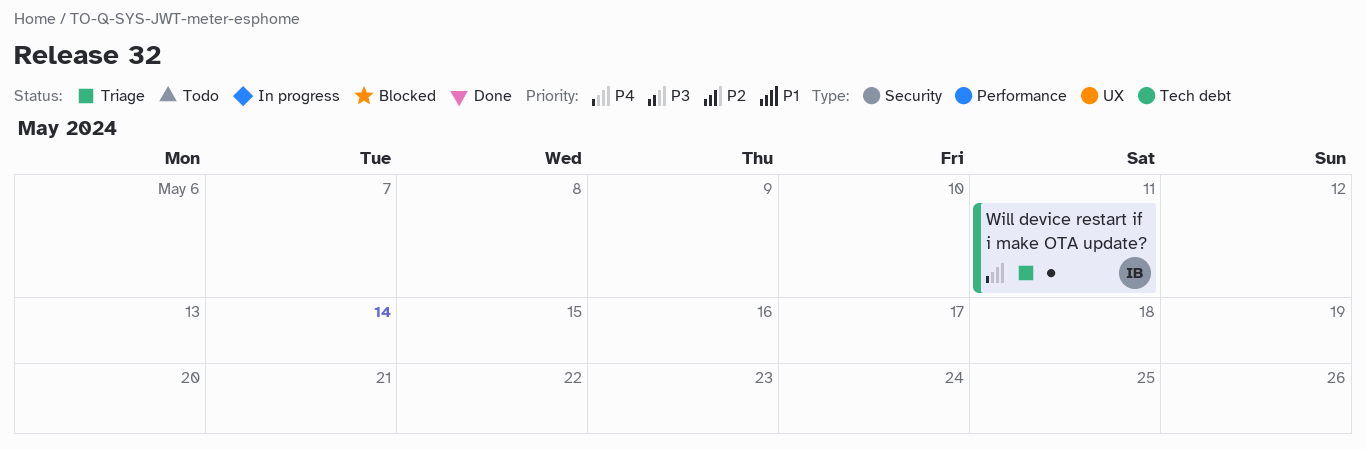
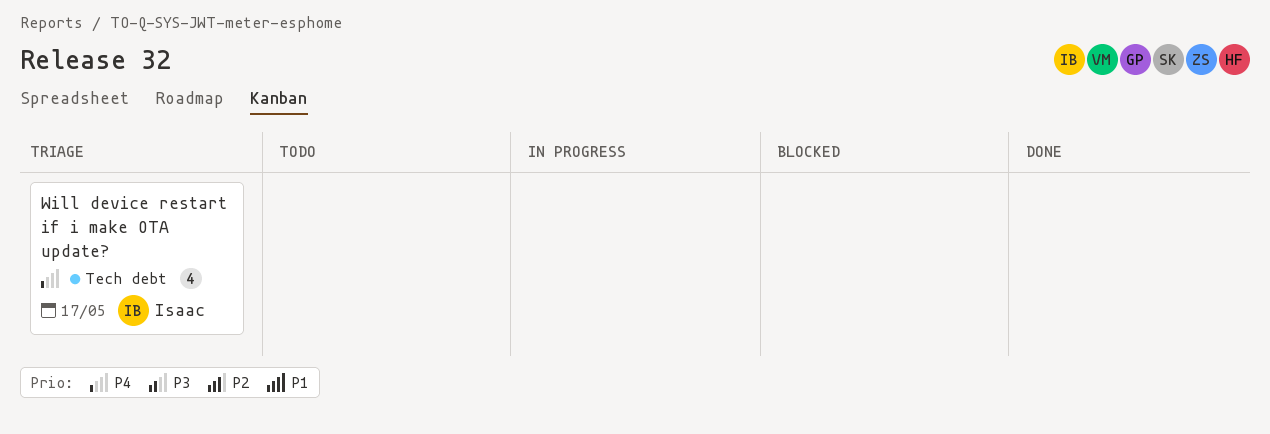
Will device restart if i make OTA update?, estimate: 1 -> 4
Will device restart if i make OTA update?, due: May 11 -> May 17

